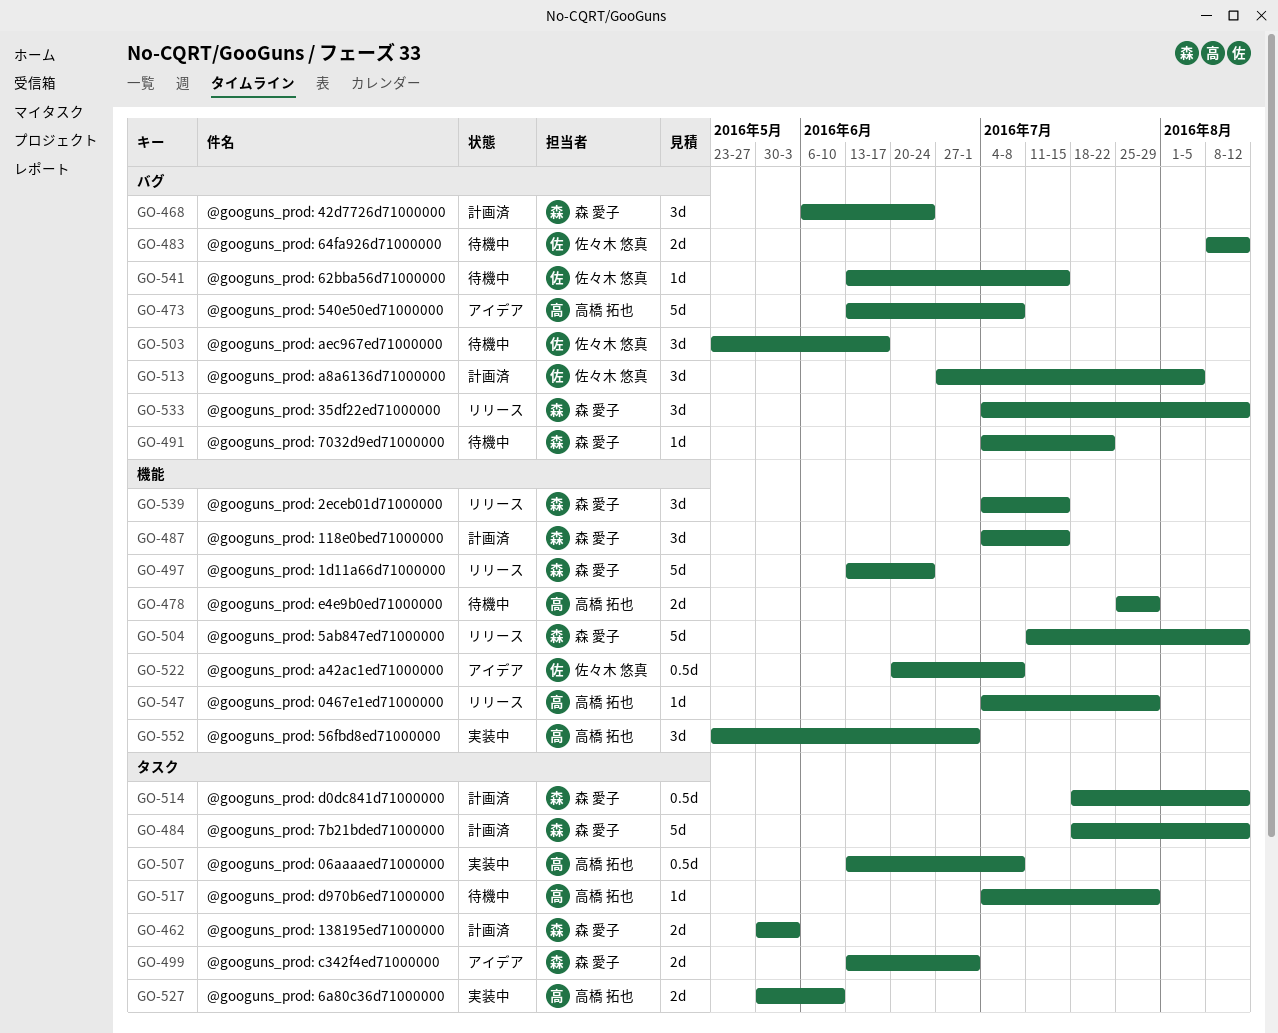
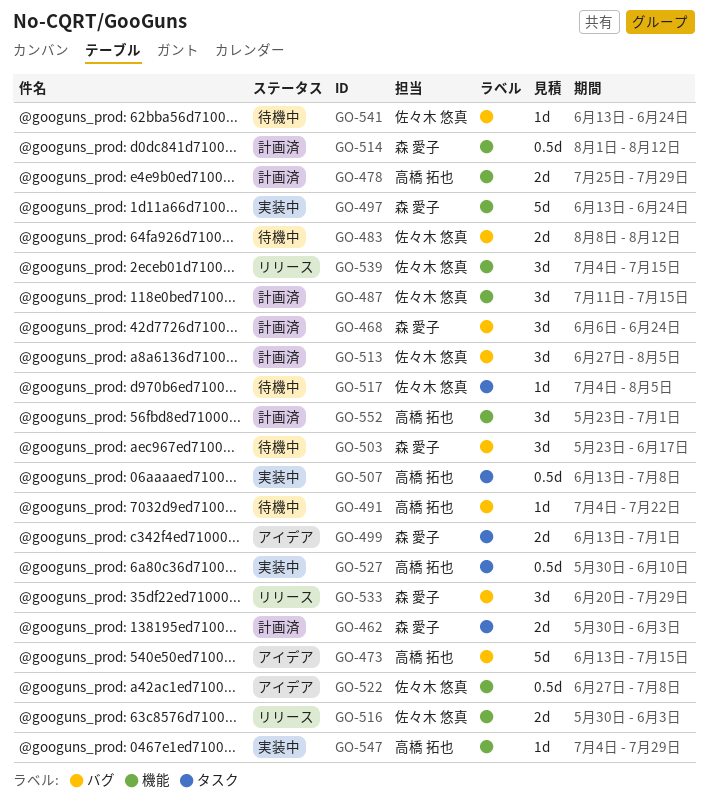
GO-473, due: Jul 8 -> Jul 15
GO-478, status: 待機中 -> 計画済
GO-484: present -> none
GO-487, owner: 森 愛子 -> 佐々木 悠真
GO-487, start: Jul 4 -> Jul 11
GO-491, owner: 森 愛子 -> 高橋 拓也
GO-497, status: リリース -> 実装中
GO-503, owner: 佐々木 悠真 -> 森 愛子
GO-504: present -> none
GO-514, label: タスク -> 機能
GO-514, start: Jul 18 -> Aug 1
GO-516: none -> present
GO-517, owner: 高橋 拓也 -> 佐々木 悠真
GO-517, due: Jul 29 -> Aug 5
GO-522, start: Jun 20 -> Jun 27
GO-527, estimate: 2d -> 0.5d
GO-533, start: Jul 4 -> Jun 20
GO-533, due: Aug 12 -> Jul 29
GO-539, owner: 森 愛子 -> 佐々木 悠真
GO-541, due: Jul 15 -> Jun 24
GO-547, status: リリース -> 実装中
GO-552, status: 実装中 -> 計画済

